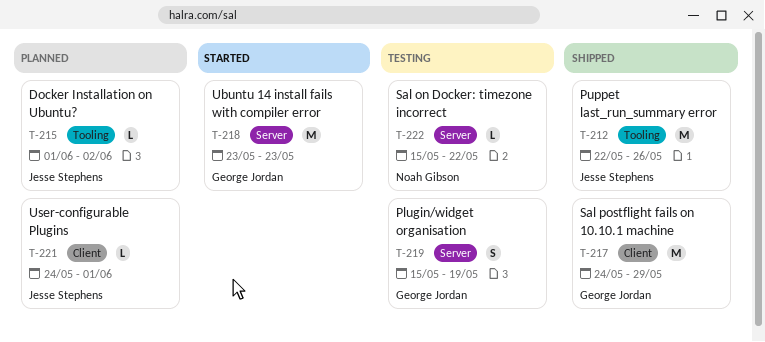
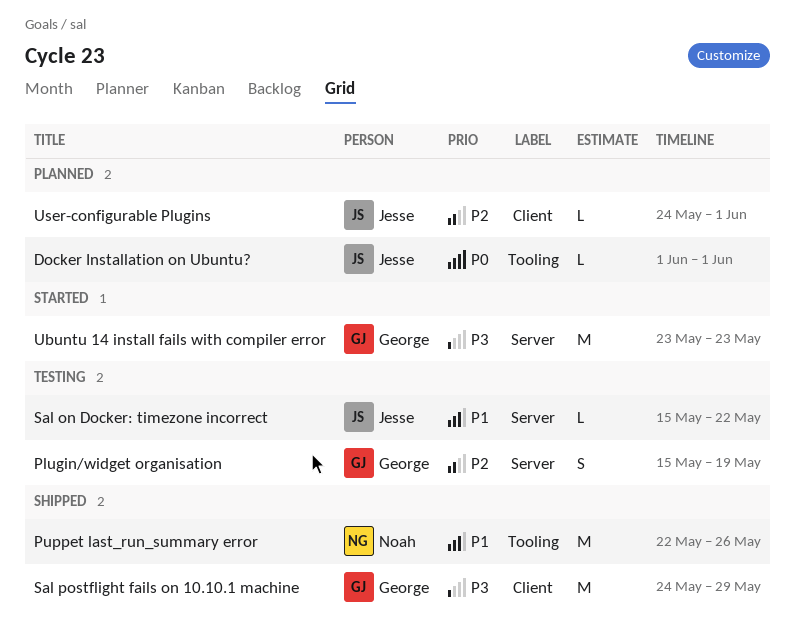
Docker Installation on Ubuntu?, due: Jun 2 -> Jun 1
Puppet last_run_summary error, owner: Jesse Stephens -> Noah Gibson
Sal on Docker: timezone incorrect, owner: Noah Gibson -> Jesse Stephens

